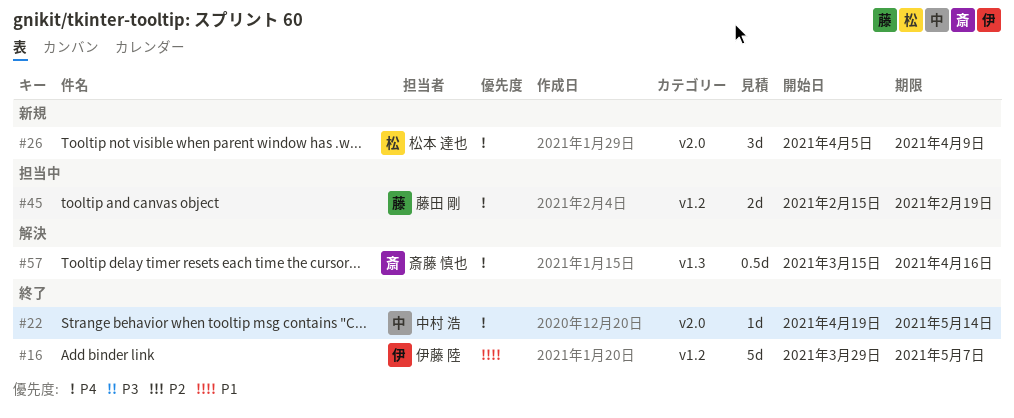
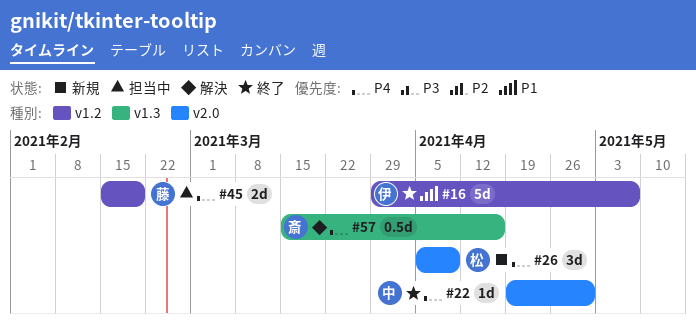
#22, due: May 14 -> Apr 30

